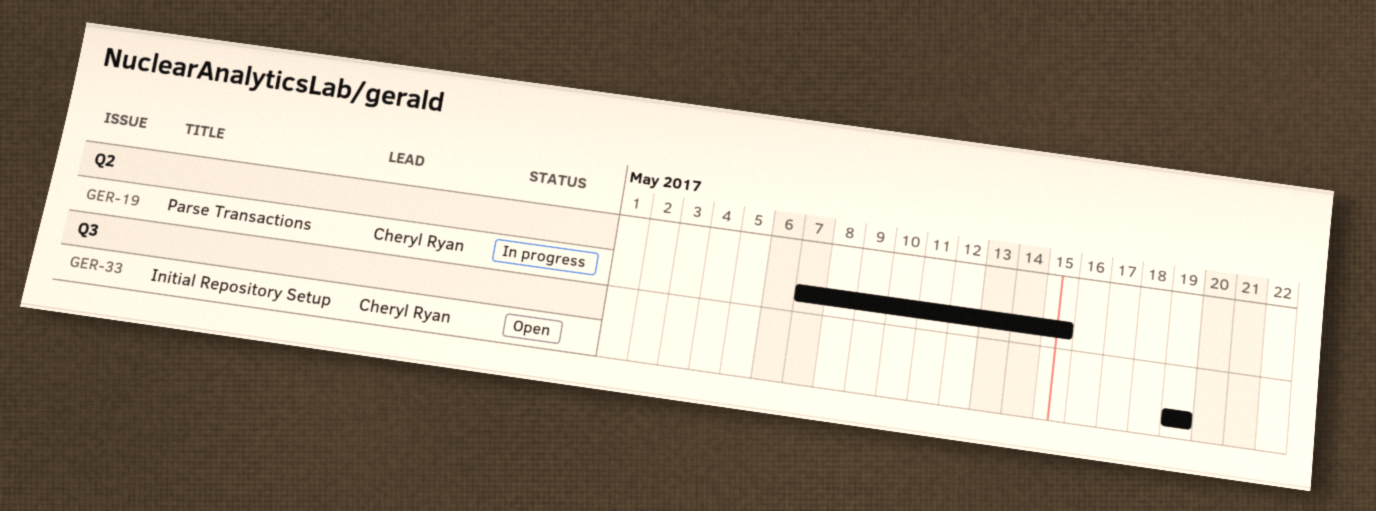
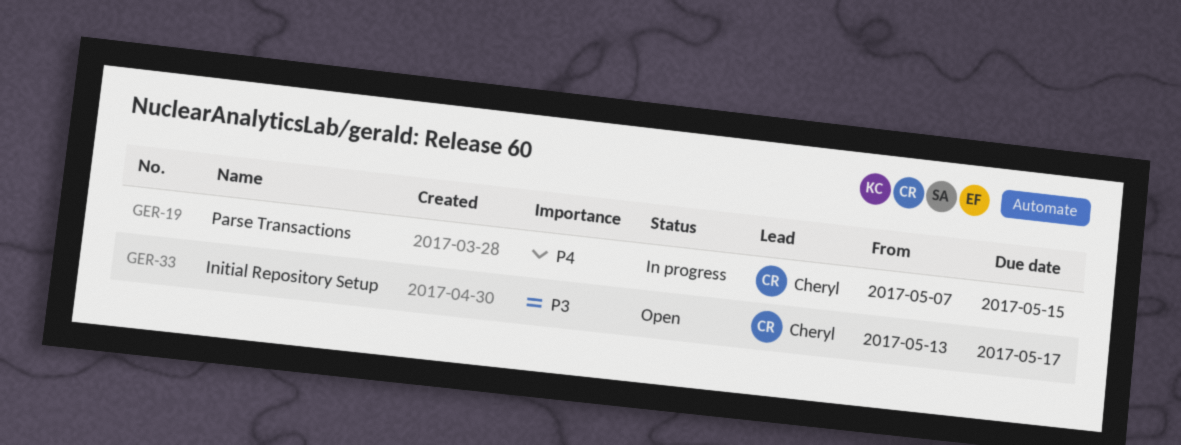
GER-33, start: May 19 -> May 13
GER-33, due: May 19 -> May 17

